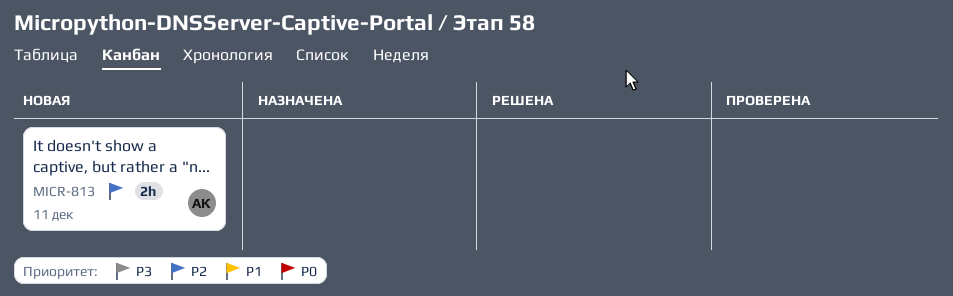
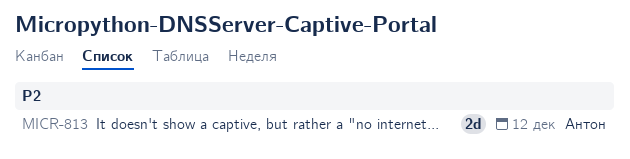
MICR-813, estimate: 2h -> 2d
MICR-813, due: Dec 11 -> Dec 12

